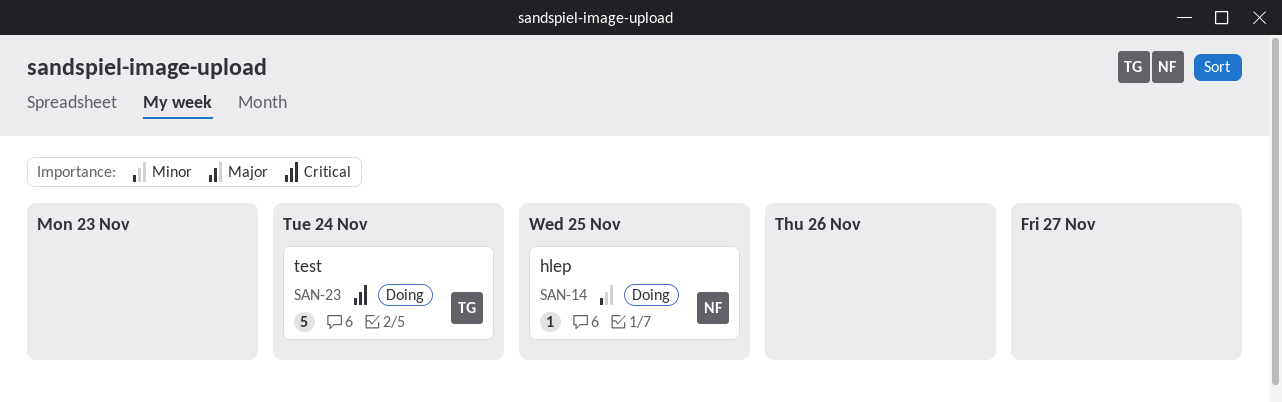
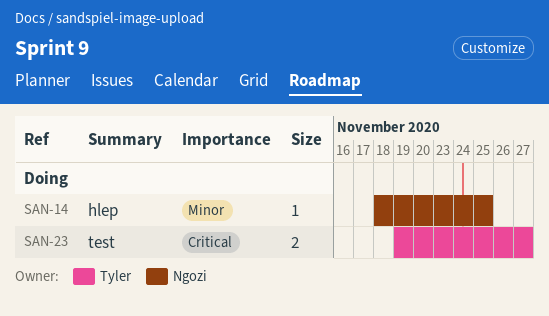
SAN-23, estimate: 5 -> 2
SAN-23, due: Nov 24 -> Nov 27

